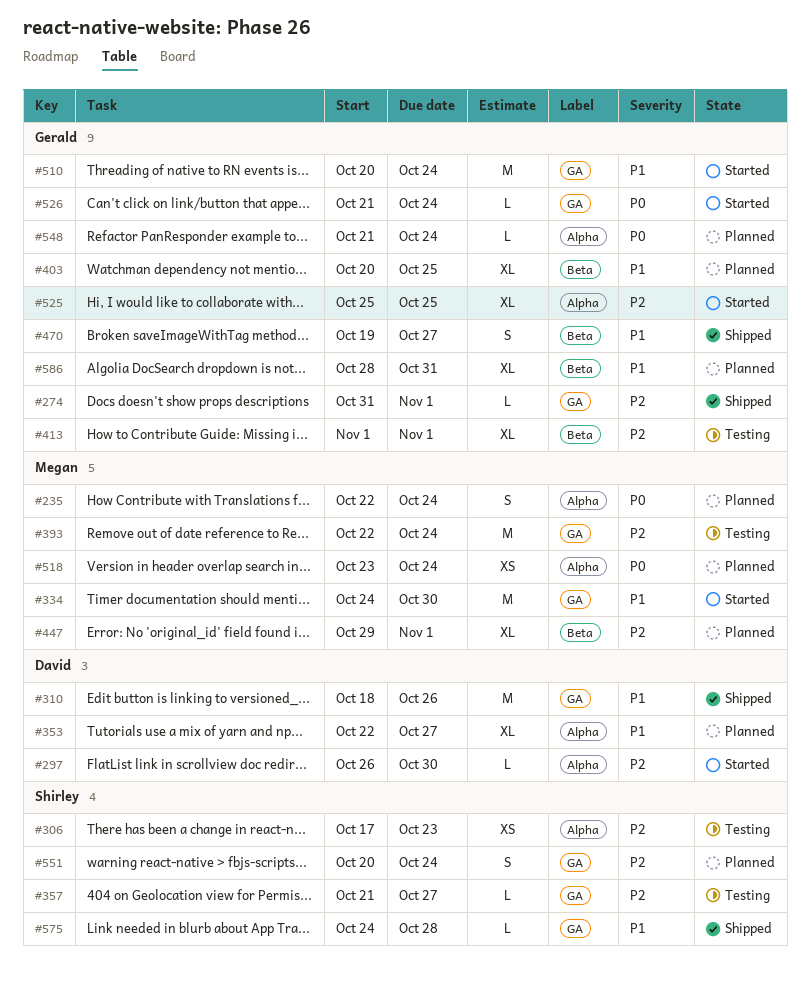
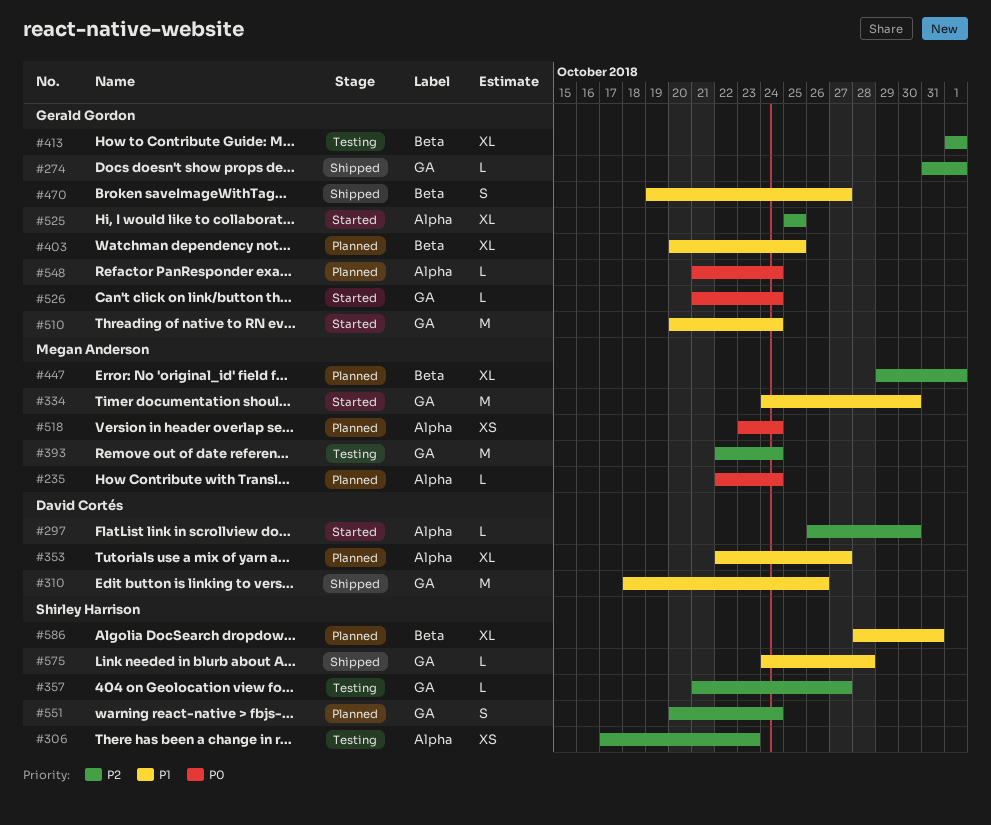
#235, estimate: S -> L
#586, owner: Gerald Gordon -> Shirley Harrison

